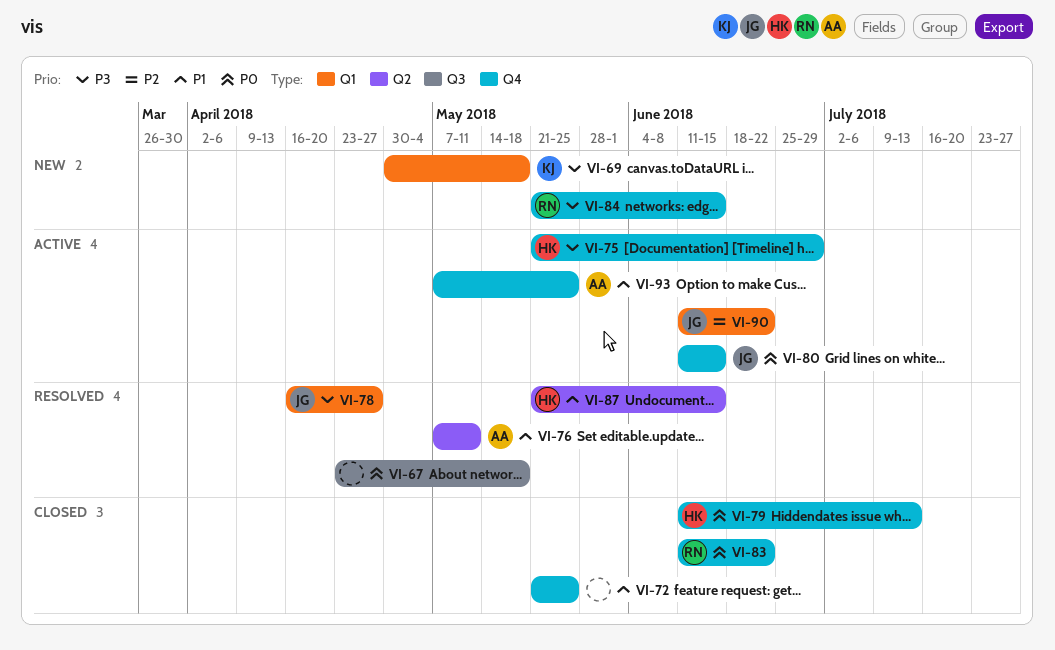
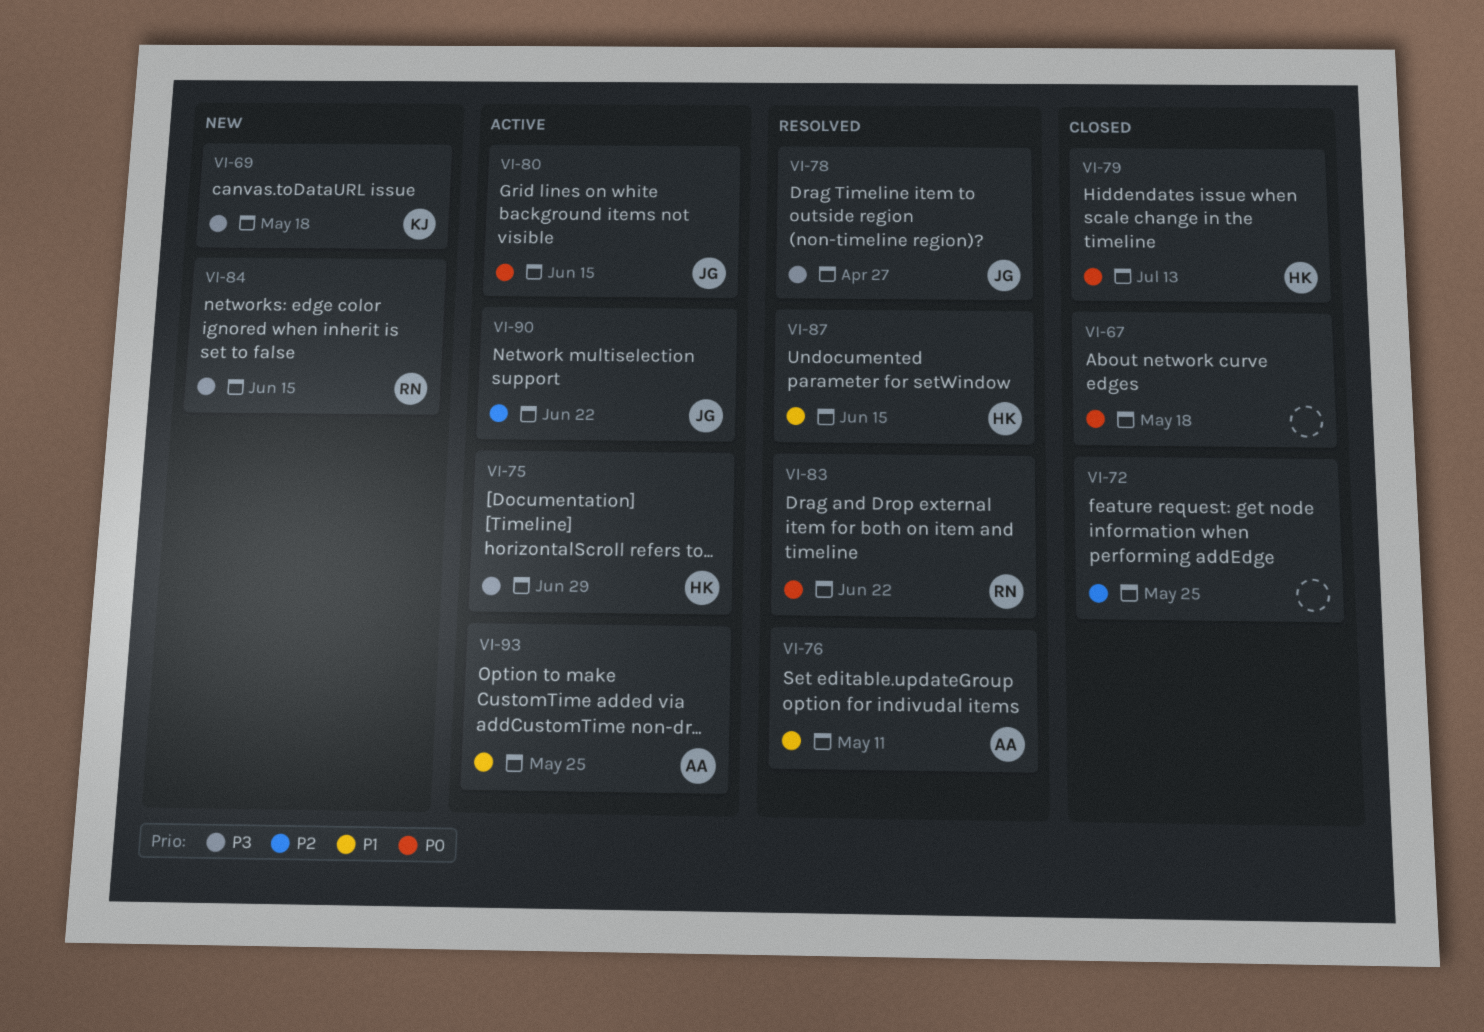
VI-67, status: Resolved -> Closed
VI-72, priority: P1 -> P2
VI-83, status: Closed -> Resolved

